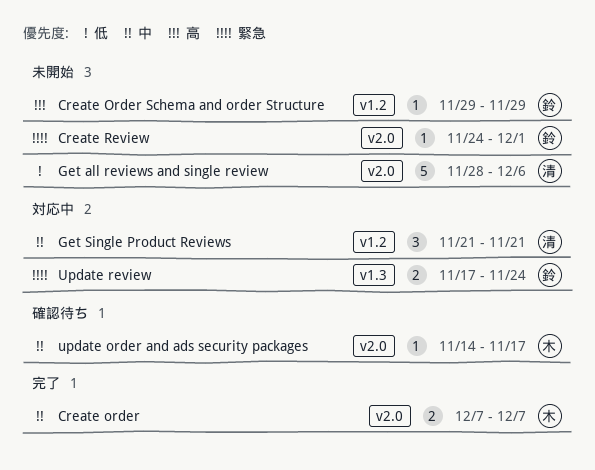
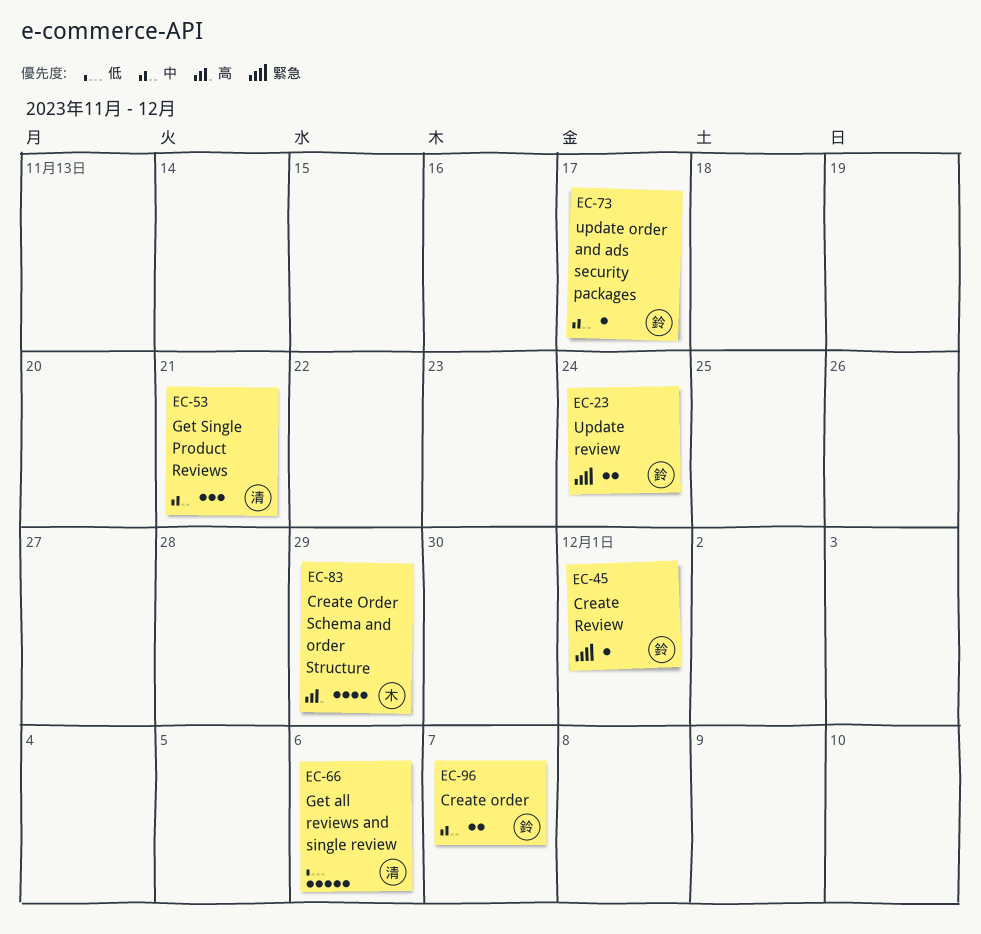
Create order, owner: 木 -> 鈴
Create Order Schema and order Structure, owner: 鈴 -> 木
Create Order Schema and order Structure, estimate: 1 -> 4
update order and ads security packages, owner: 木 -> 鈴

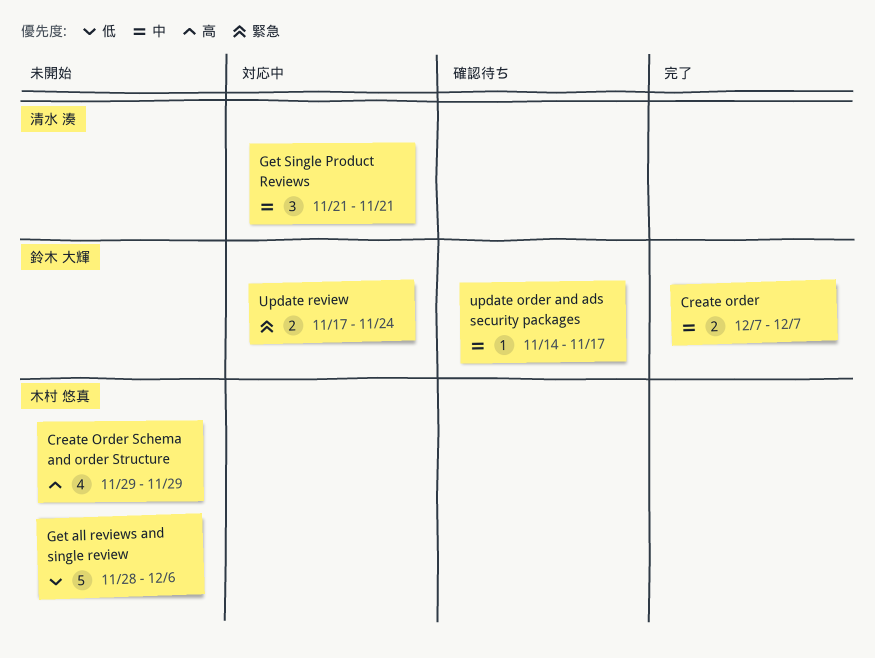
Create Review: present -> none
Get all reviews and single review, owner: 清水 湊 -> 木村 悠真

